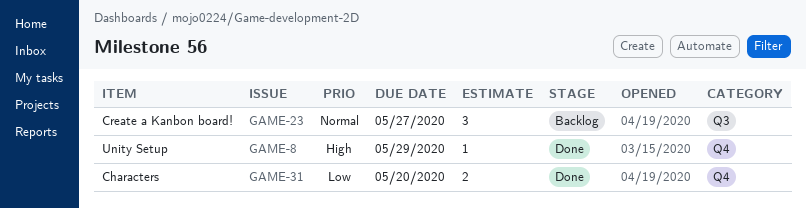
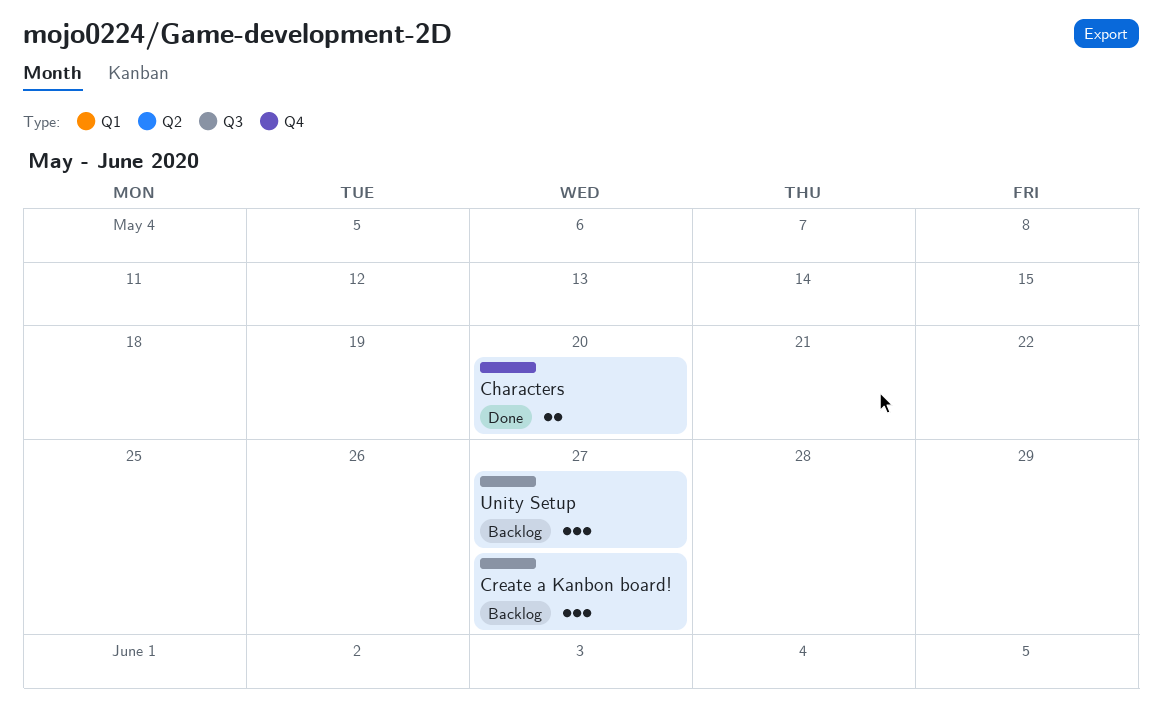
Unity Setup, status: Done -> Backlog
Unity Setup, label: Q4 -> Q3
Unity Setup, estimate: 1 -> 3
Unity Setup, due: May 29 -> May 27

